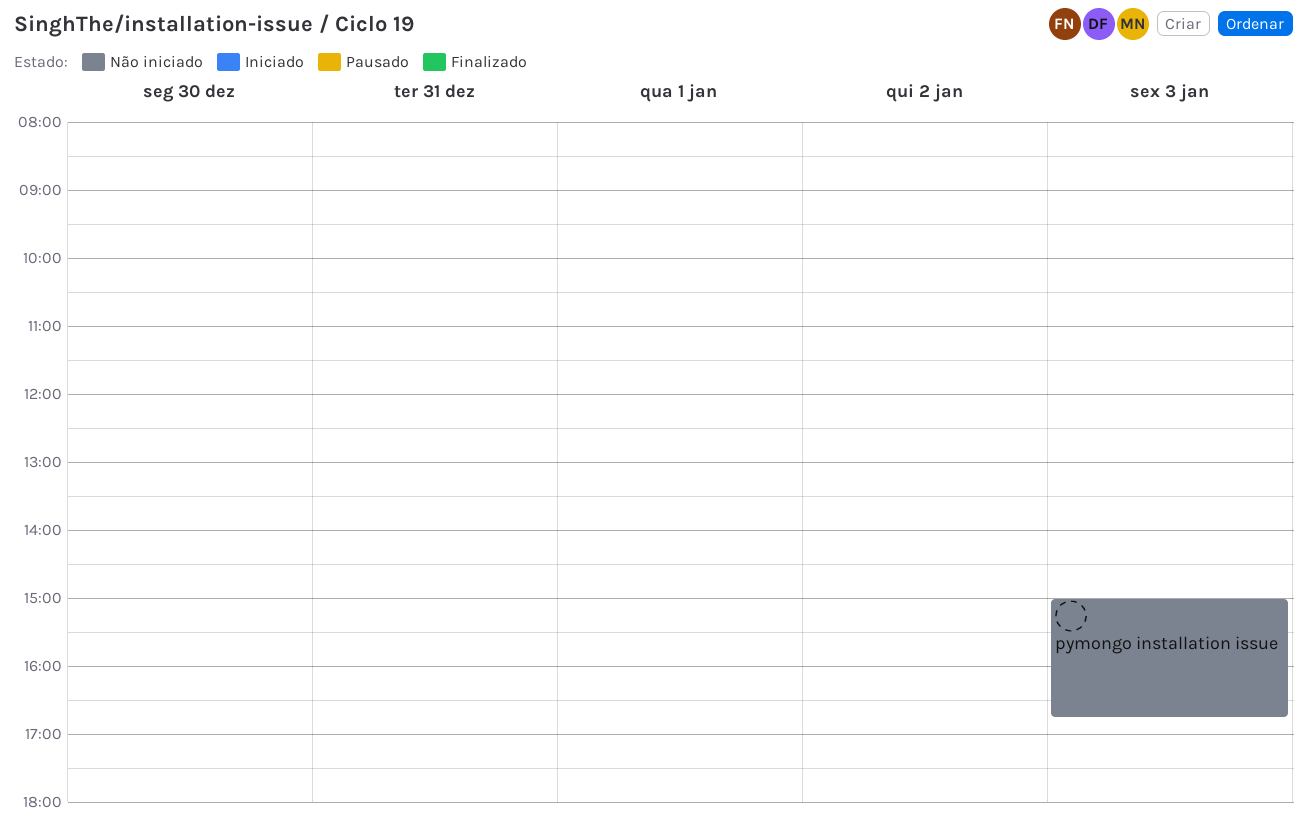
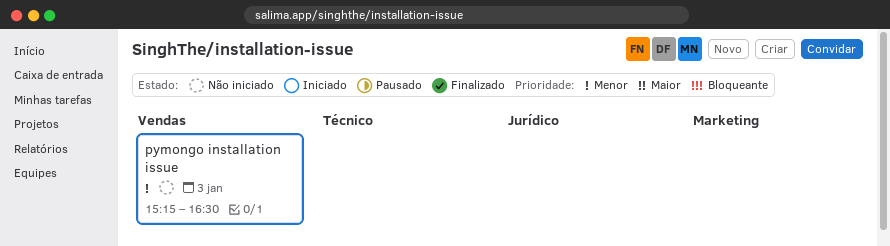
pymongo installation issue, begins: 15:00 -> 15:15
pymongo installation issue, ends: 16:45 -> 16:30

